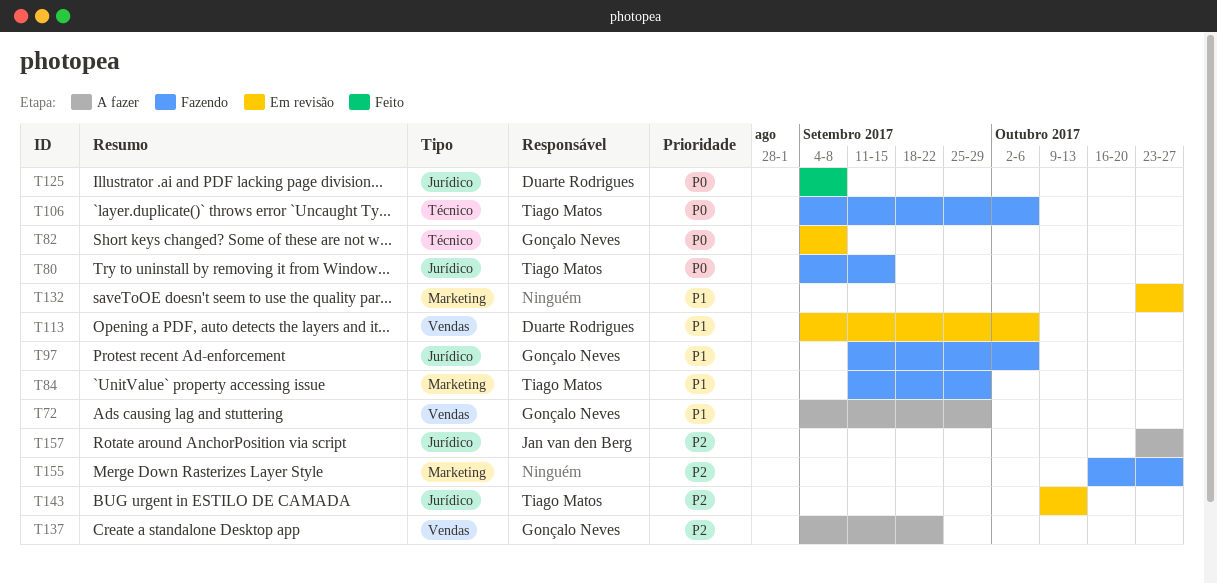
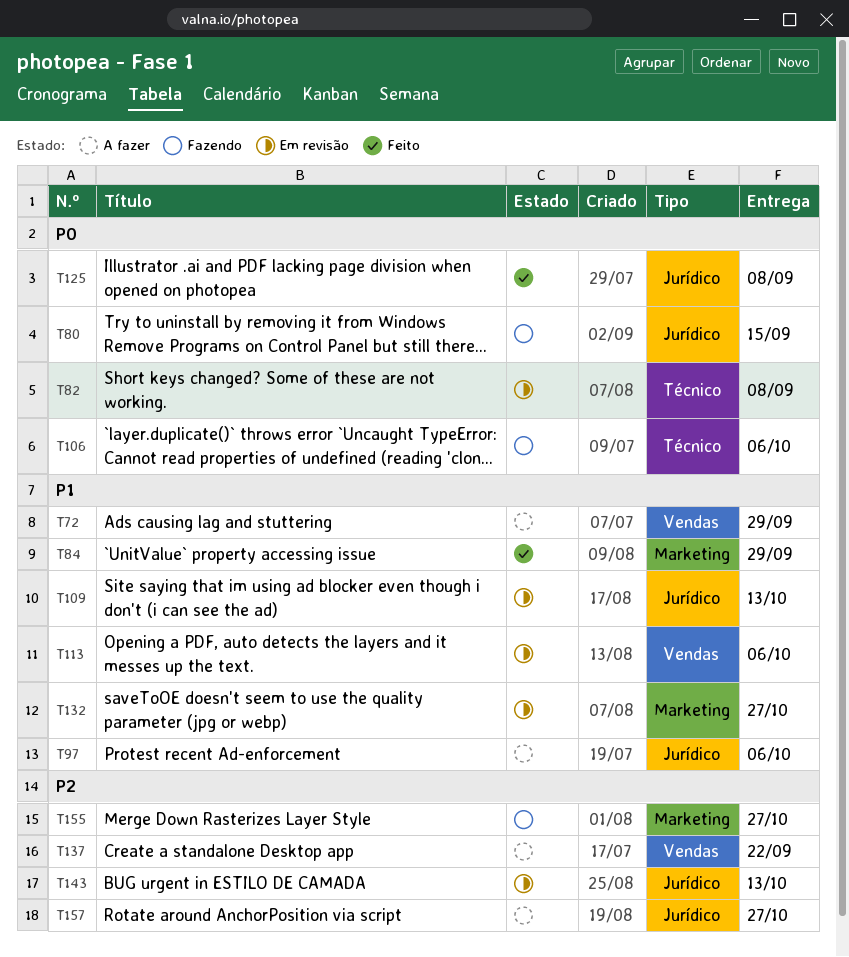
T84, status: Fazendo -> Feito
T97, status: Fazendo -> A fazer
T109: none -> present

